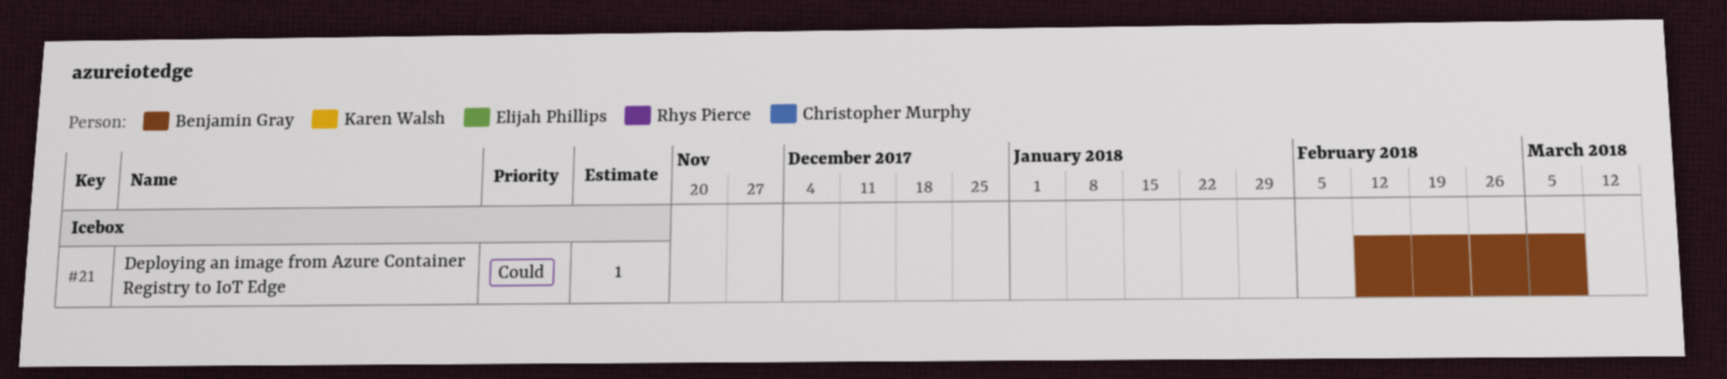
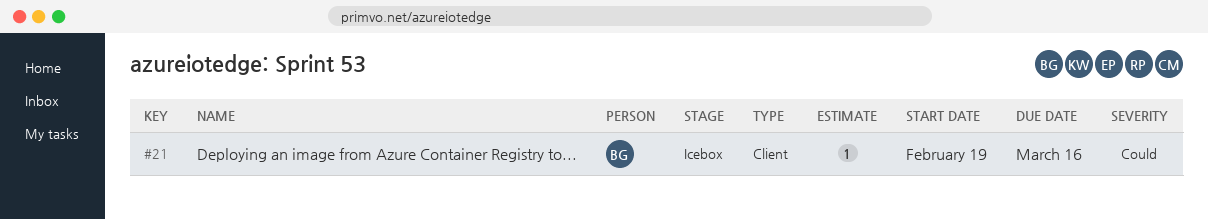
#21, start: Feb 12 -> Feb 19
#21, due: Mar 9 -> Mar 16

